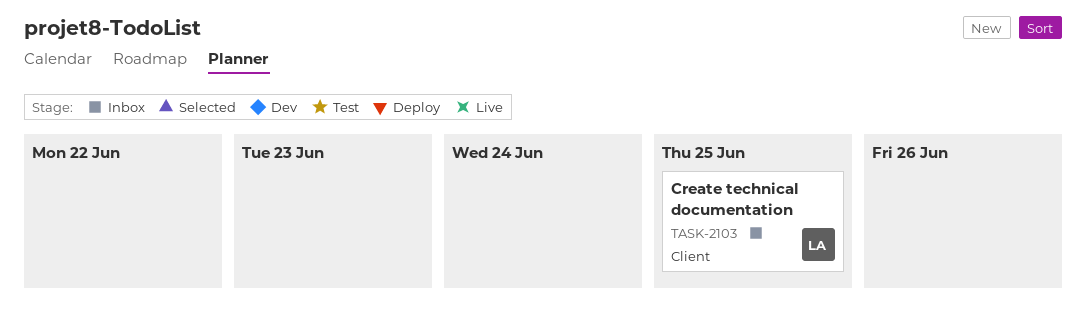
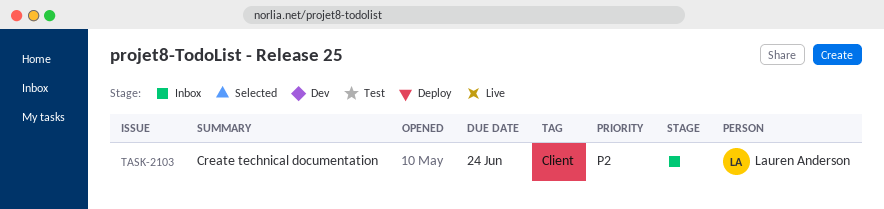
TASK-2103, due: Jun 25 -> Jun 24

